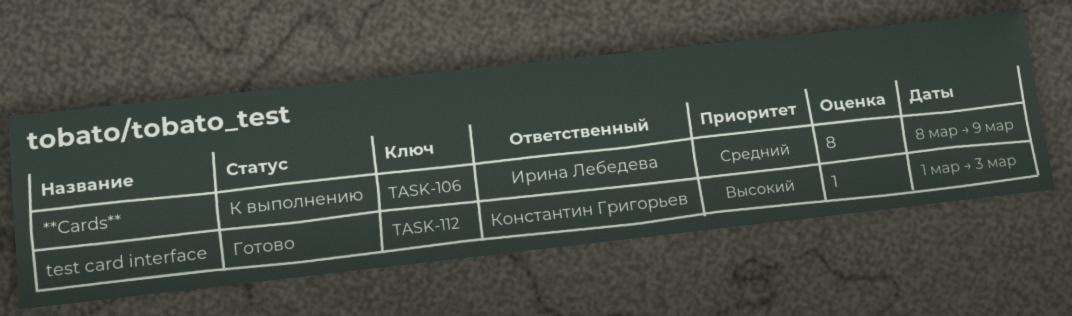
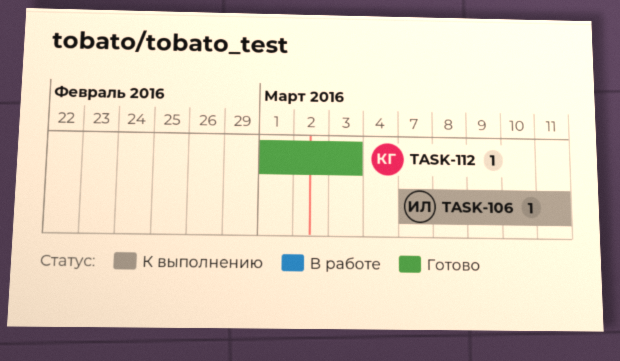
TASK-106, estimate: 8 -> 1
TASK-106, start: Mar 8 -> Mar 7
TASK-106, due: Mar 9 -> Mar 11

